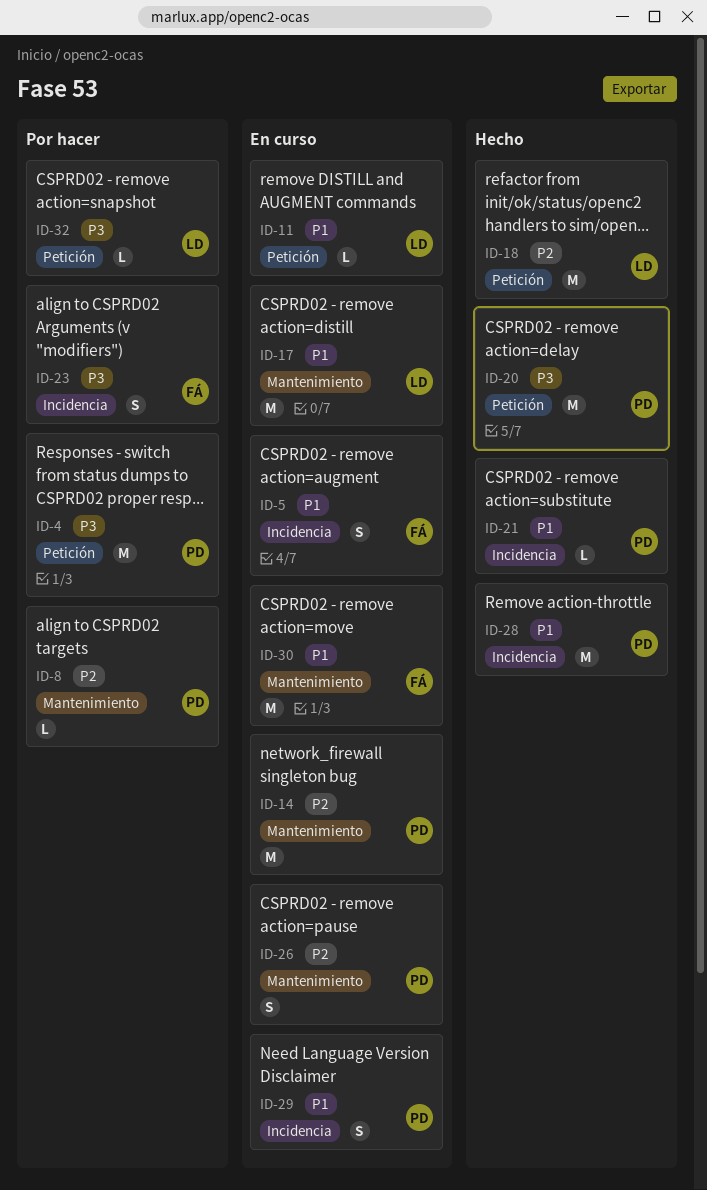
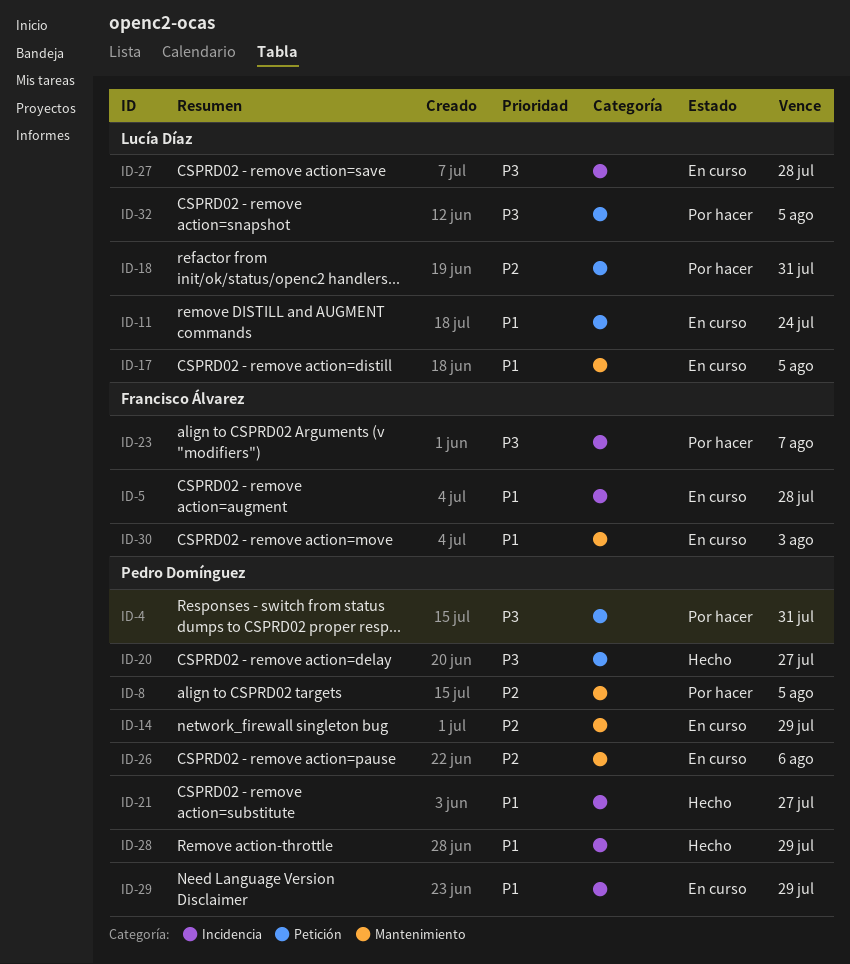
ID-18, status: Hecho -> Por hacer
ID-27: none -> present

